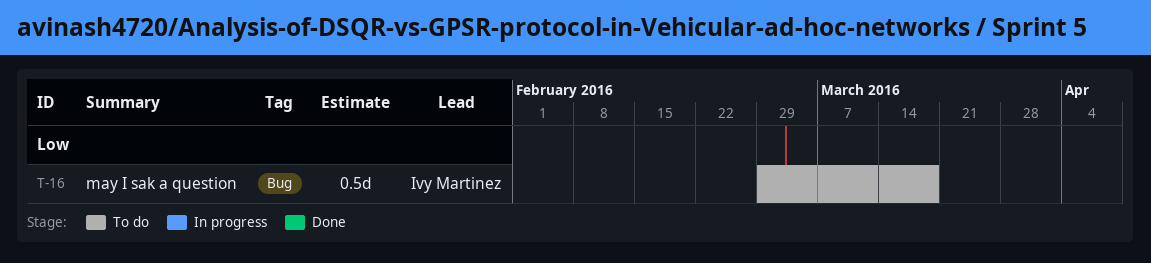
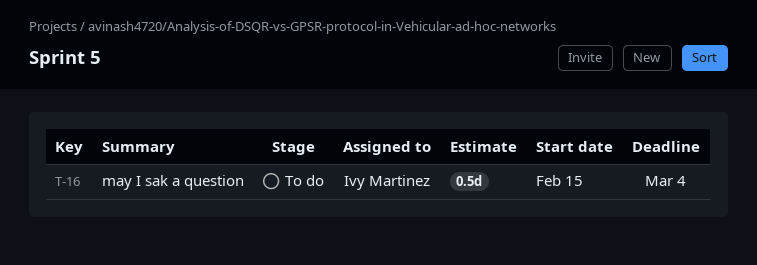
T-16, start: Feb 29 -> Feb 15
T-16, due: Mar 18 -> Mar 4

